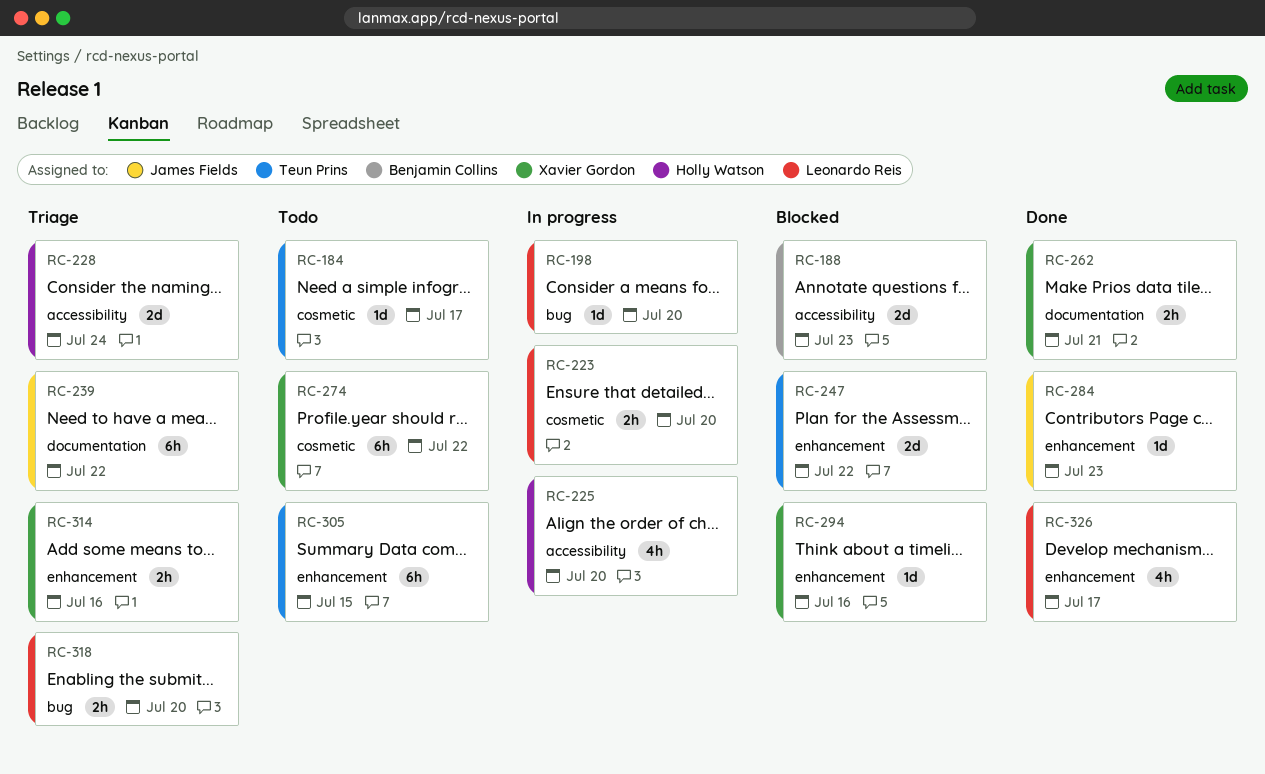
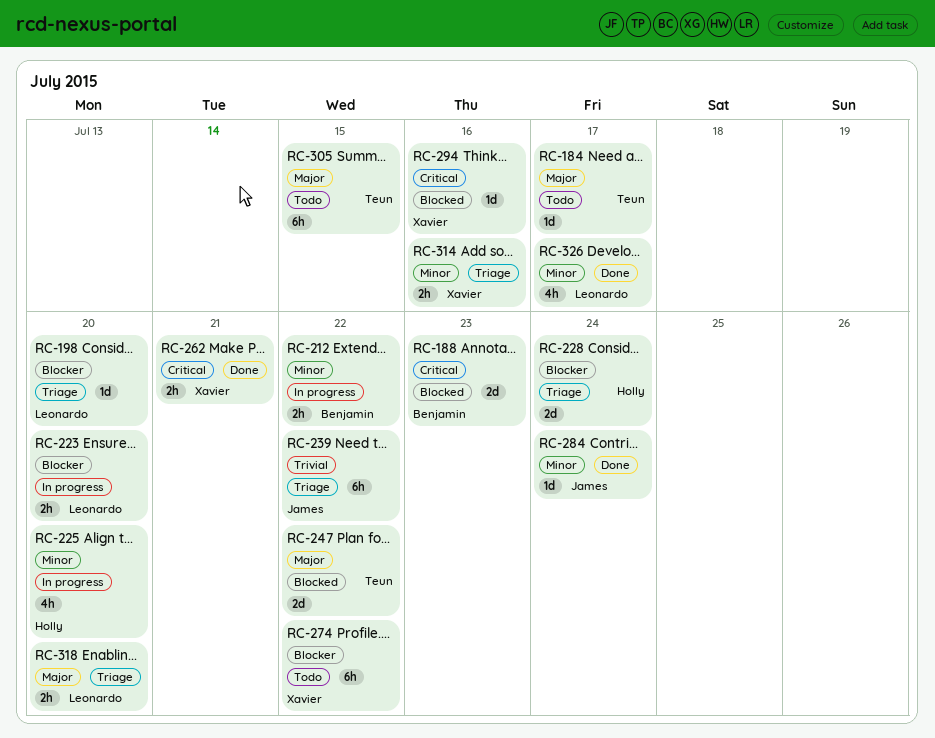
RC-198, status: In progress -> Triage
RC-212: none -> present
RC-284, due: Jul 23 -> Jul 24

